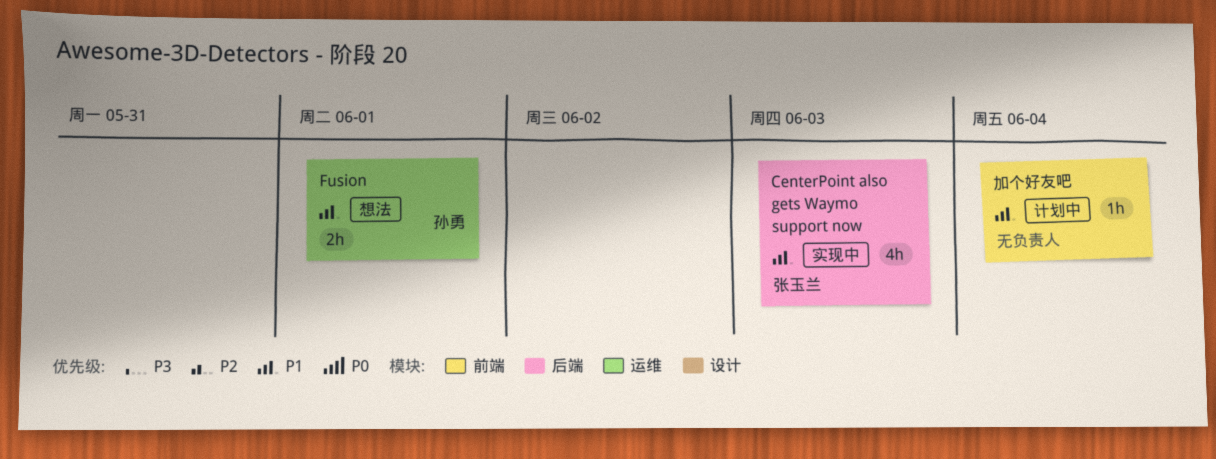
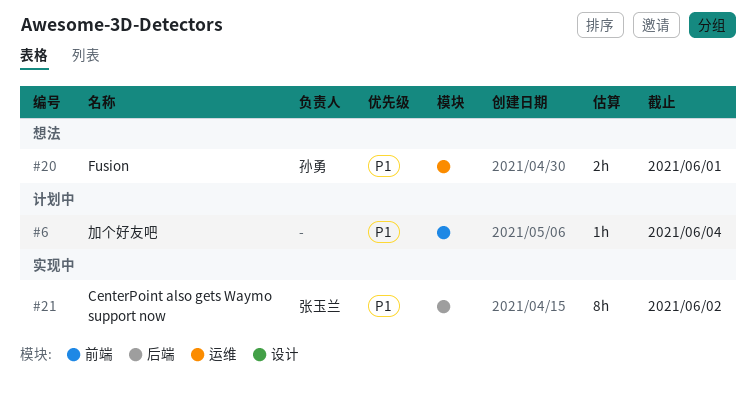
CenterPoint also gets Waymo support now, estimate: 4h -> 8h
CenterPoint also gets Waymo support now, due: Jun 3 -> Jun 2

